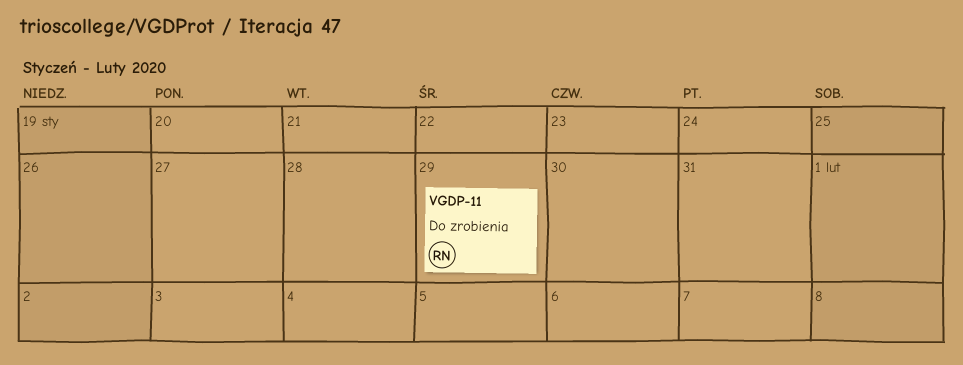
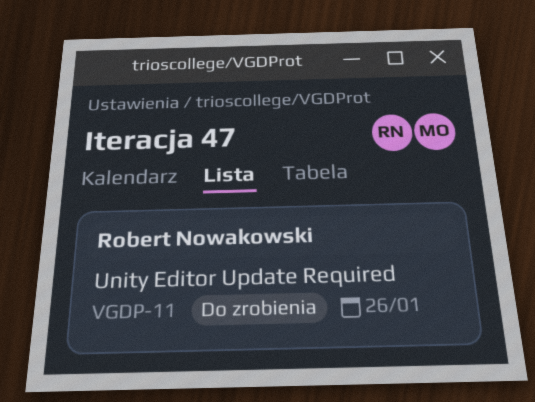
VGDP-11, due: Jan 29 -> Jan 26

